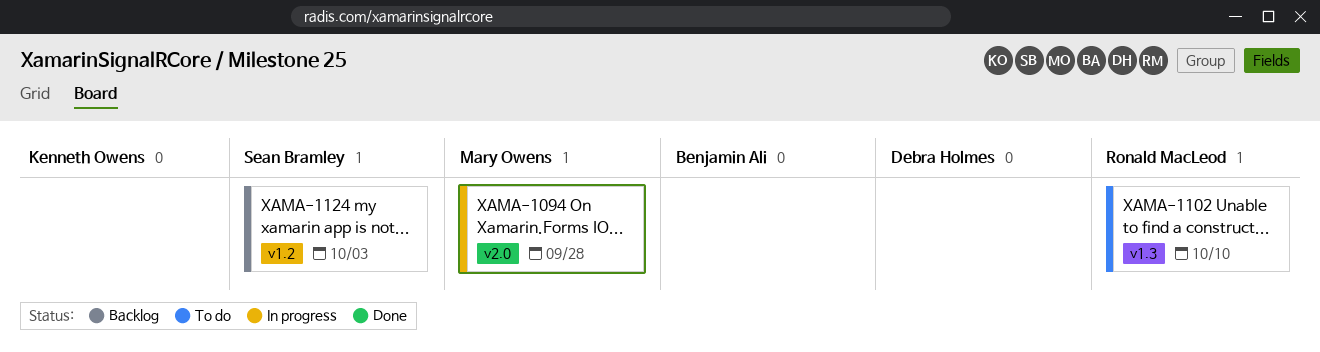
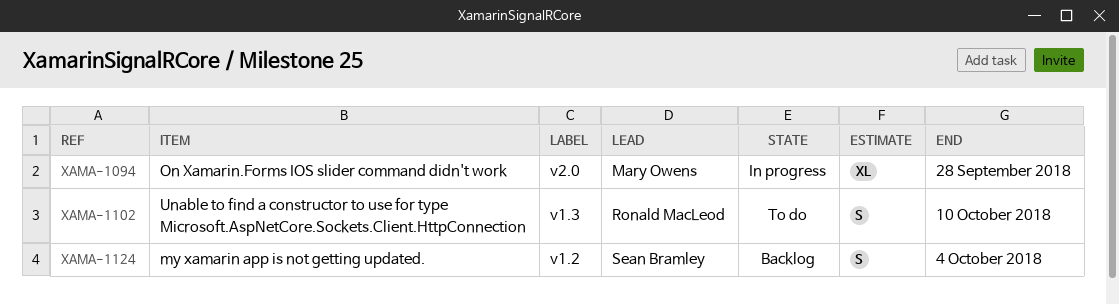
XAMA-1124, due: Oct 3 -> Oct 4

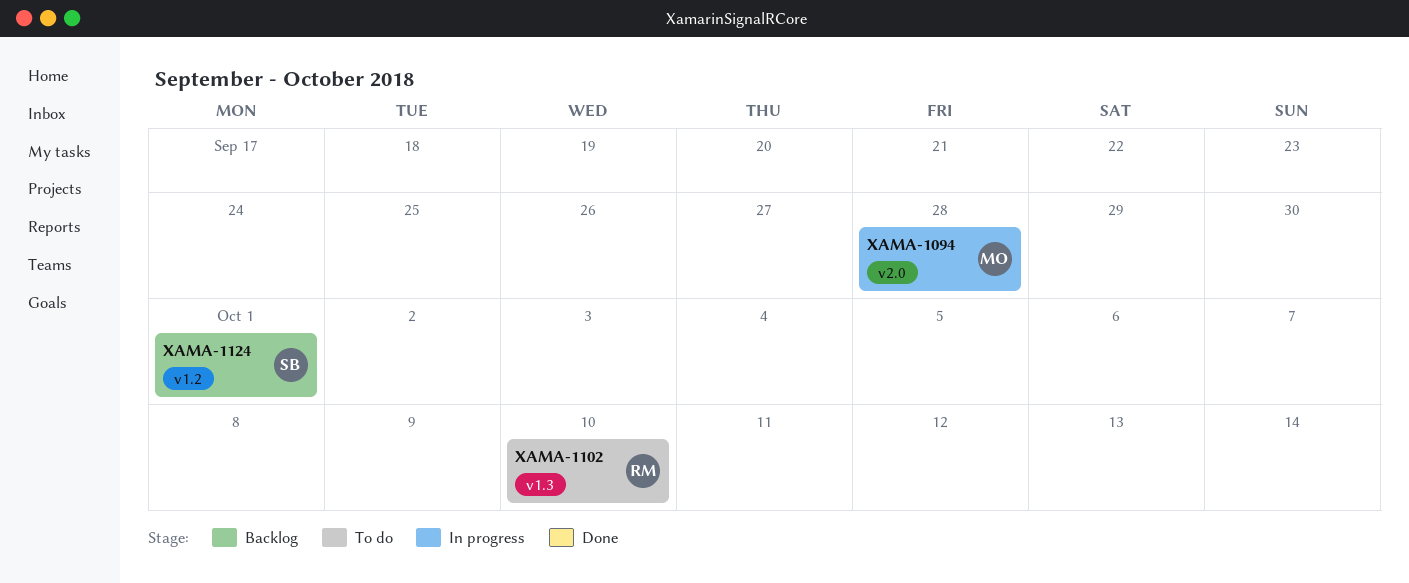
XAMA-1124, due: Oct 4 -> Oct 1

